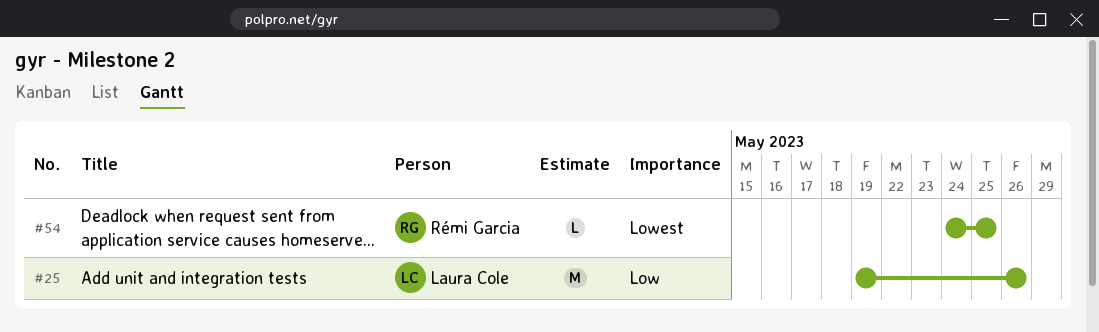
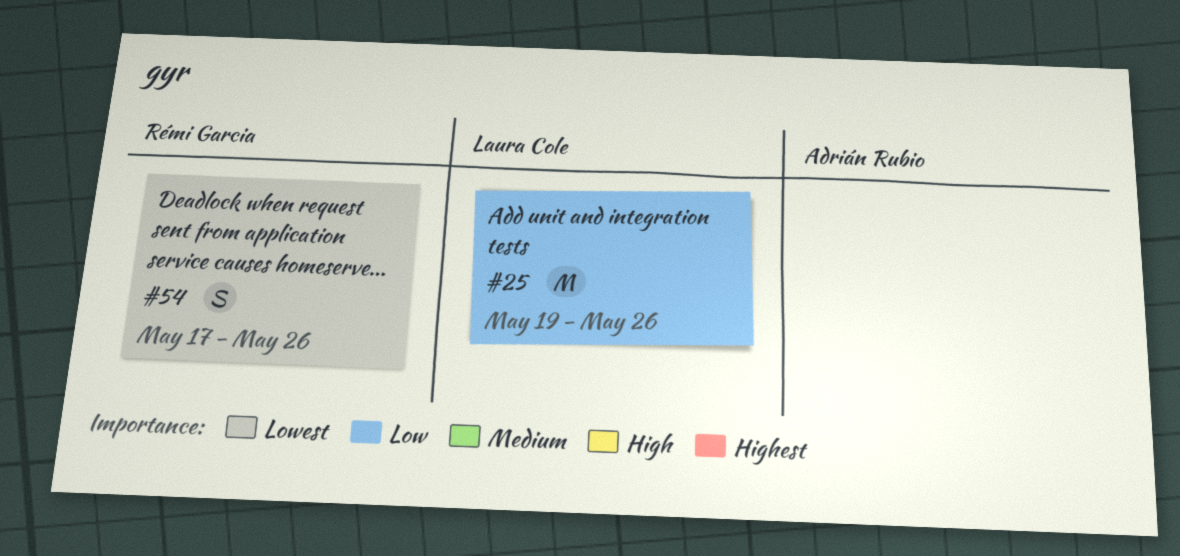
#54, estimate: L -> S
#54, start: May 24 -> May 17
#54, due: May 25 -> May 26

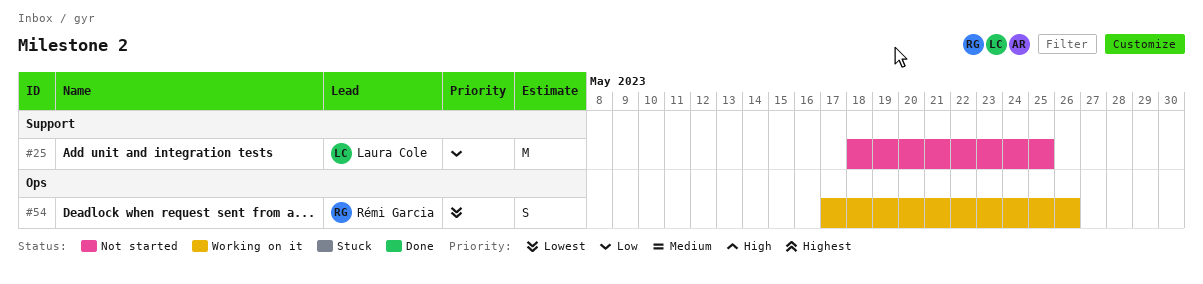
#25, start: May 19 -> May 18
#25, due: May 26 -> May 25

